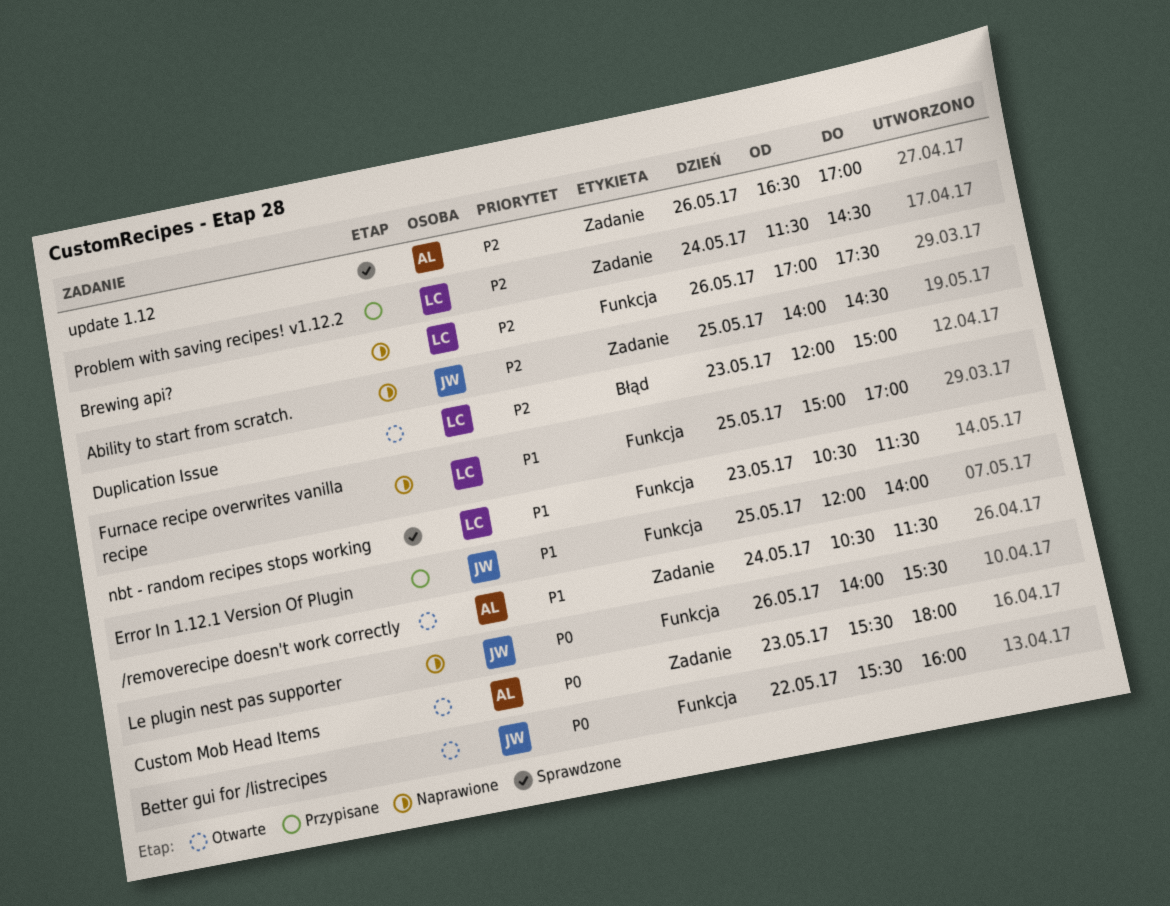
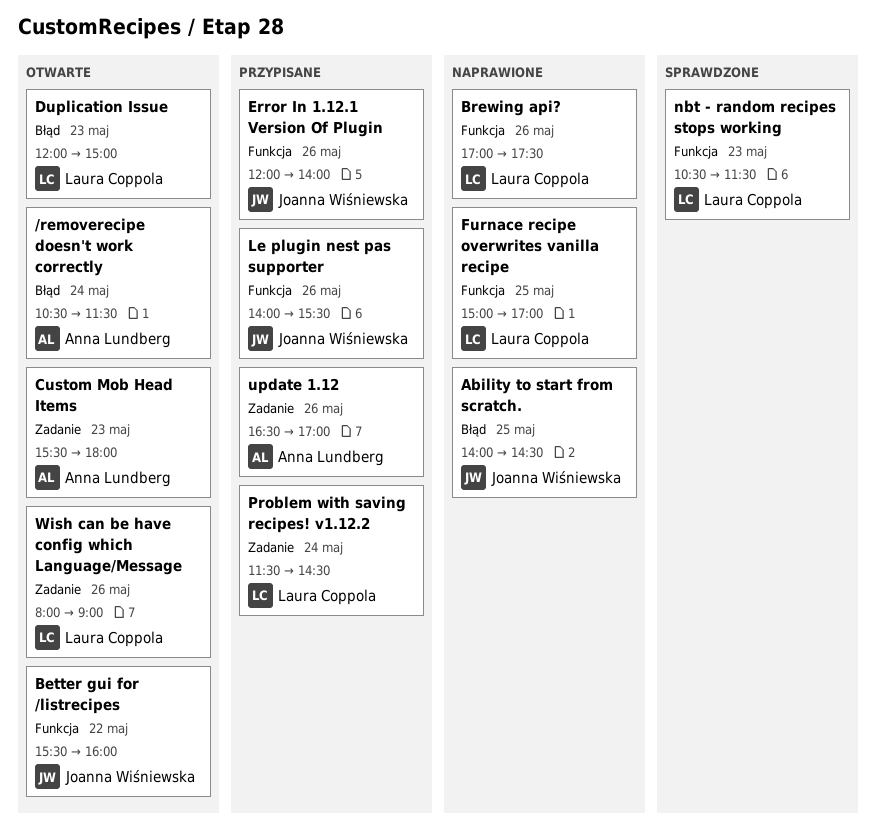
/removerecipe doesn't work correctly, label: Zadanie -> Błąd
Ability to start from scratch., label: Zadanie -> Błąd
Error In 1.12.1 Version Of Plugin, day: May 25 -> May 26
Le plugin nest pas supporter, status: Naprawione -> Przypisane
update 1.12, status: Sprawdzone -> Przypisane
Wish can be have config which Language/Message: none -> present

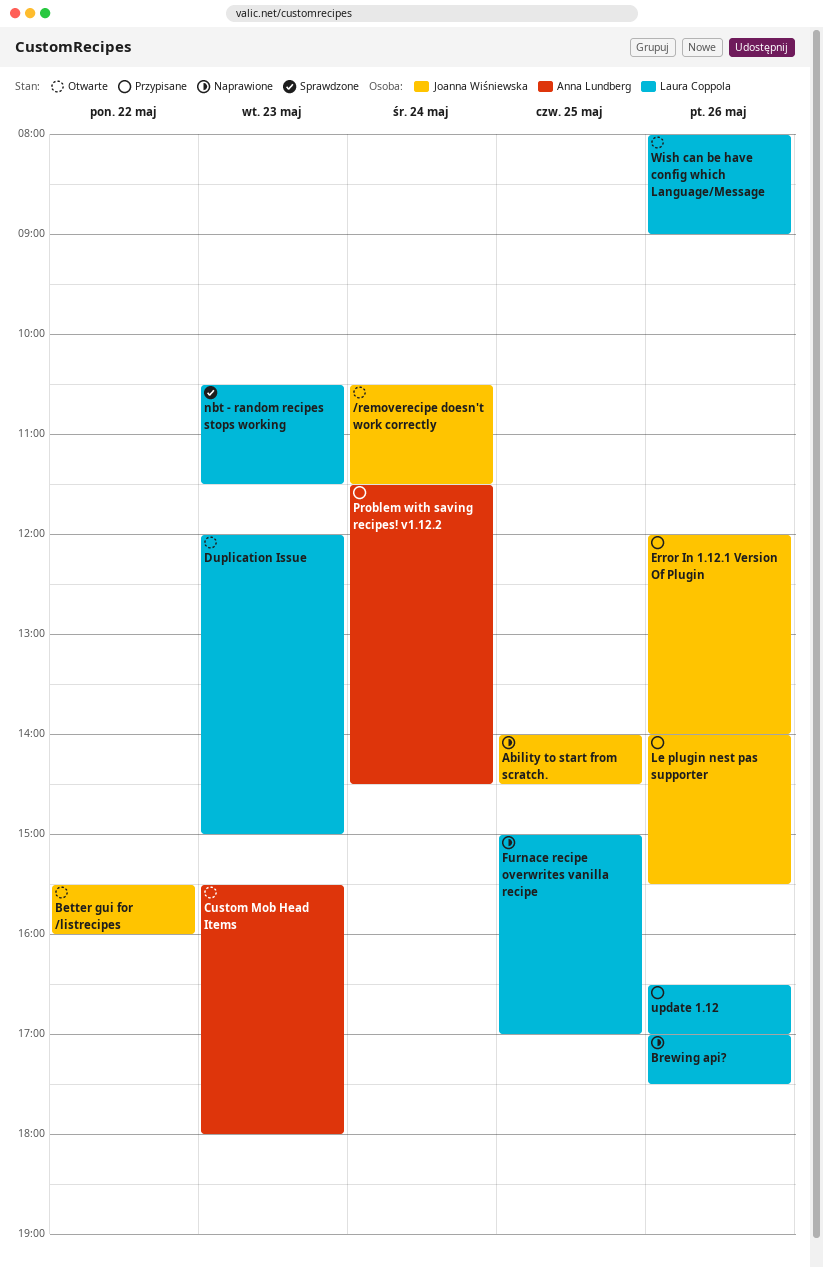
/removerecipe doesn't work correctly, owner: Anna Lundberg -> Joanna Wiśniewska
Problem with saving recipes! v1.12.2, owner: Laura Coppola -> Anna Lundberg
update 1.12, owner: Anna Lundberg -> Laura Coppola

